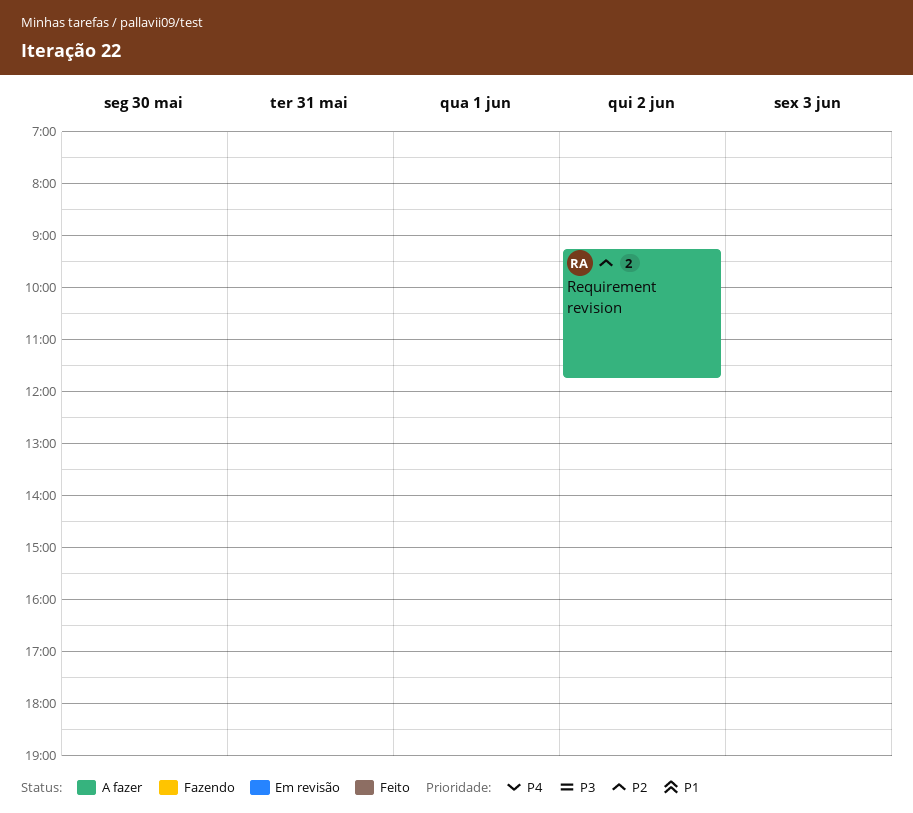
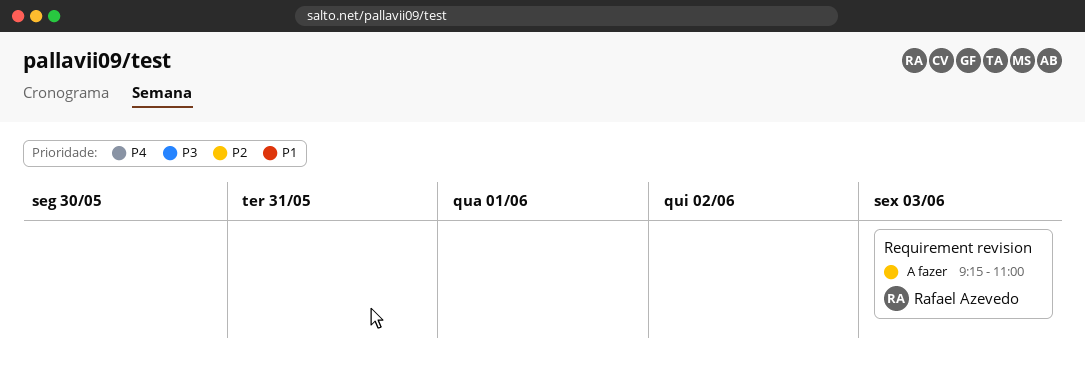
Requirement revision, day: Jun 2 -> Jun 3
Requirement revision, ends: 11:45 -> 11:00

